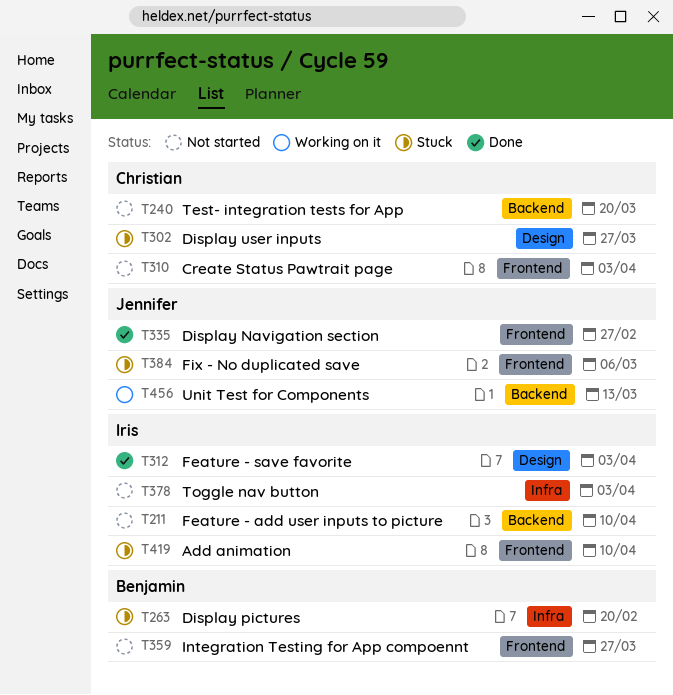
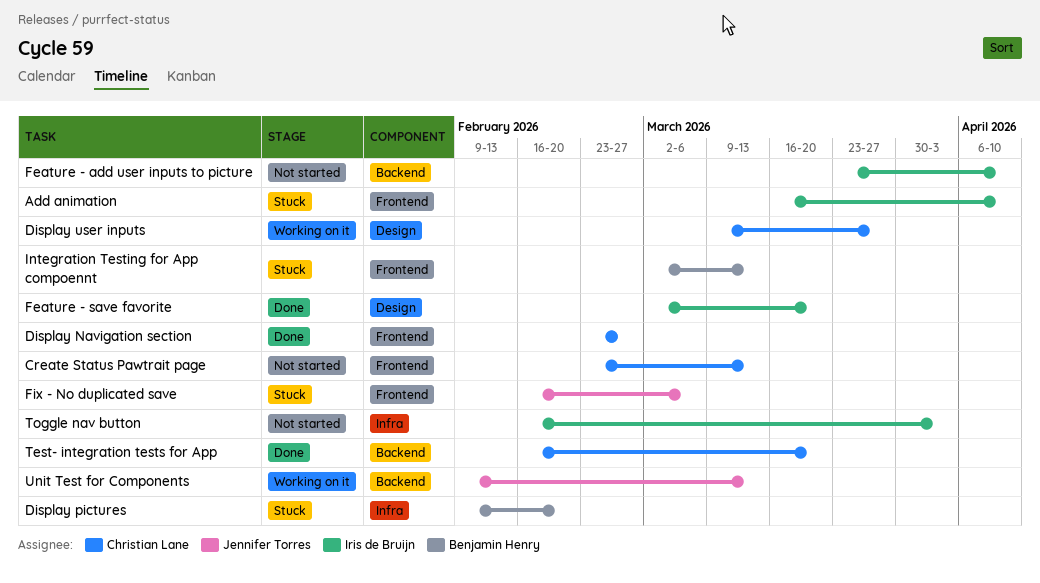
Create Status Pawtrait page, due: Apr 3 -> Mar 13
Display Navigation section, owner: Jennifer Torres -> Christian Lane
Display user inputs, status: Stuck -> Working on it
Feature - save favorite, due: Apr 3 -> Mar 20
Integration Testing for App compoennt, status: Not started -> Stuck
Integration Testing for App compoennt, due: Mar 27 -> Mar 13
Test- integration tests for App, status: Not started -> Done

